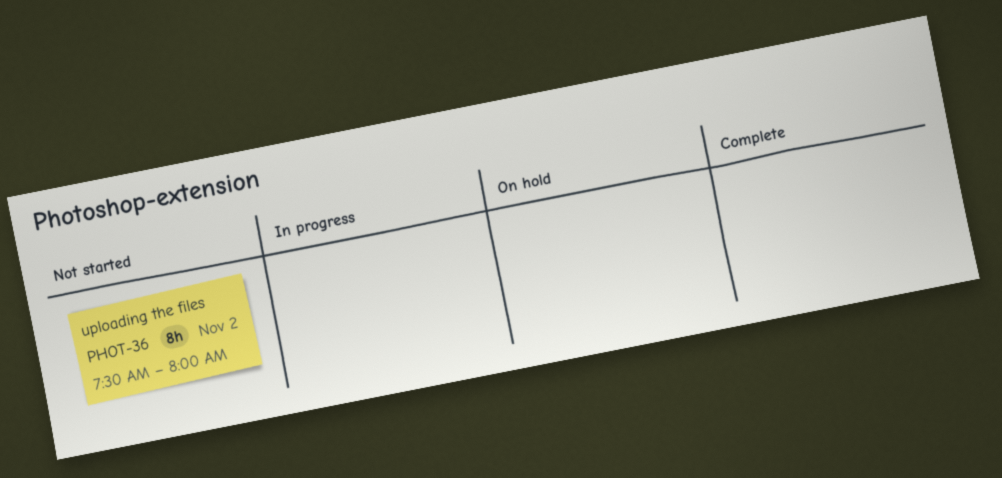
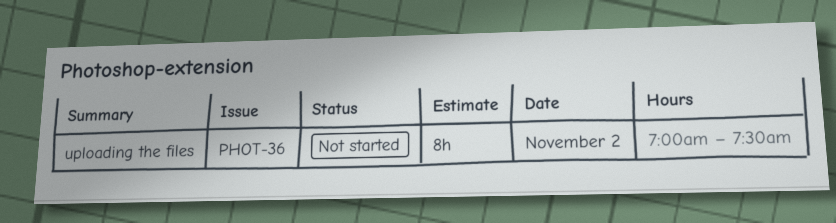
PHOT-36, begins: 07:30 -> 07:00
PHOT-36, ends: 08:00 -> 07:30

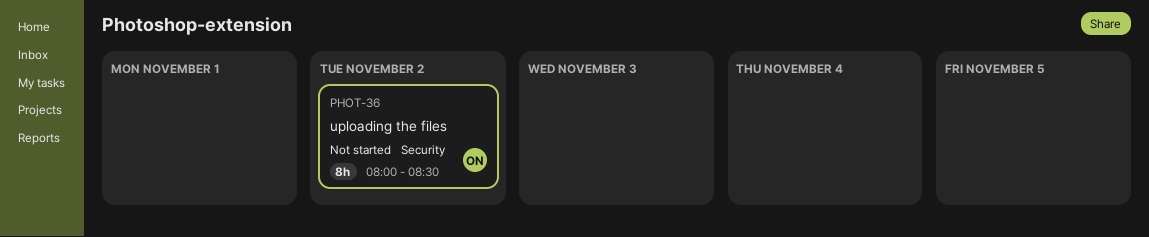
PHOT-36, begins: 07:00 -> 08:00
PHOT-36, ends: 07:30 -> 08:30

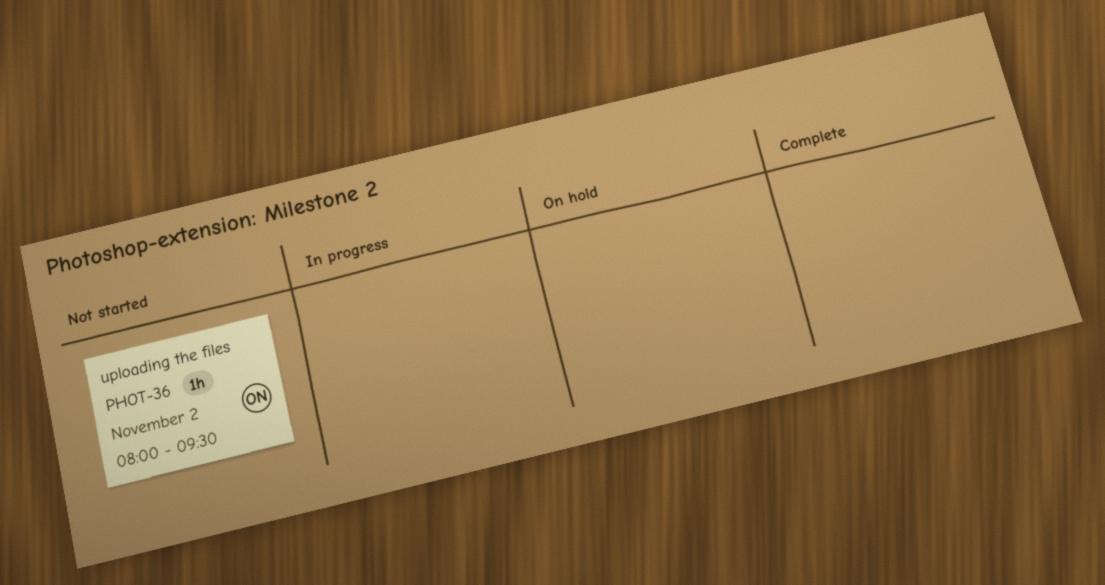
PHOT-36, estimate: 8h -> 1h
PHOT-36, ends: 08:30 -> 09:30

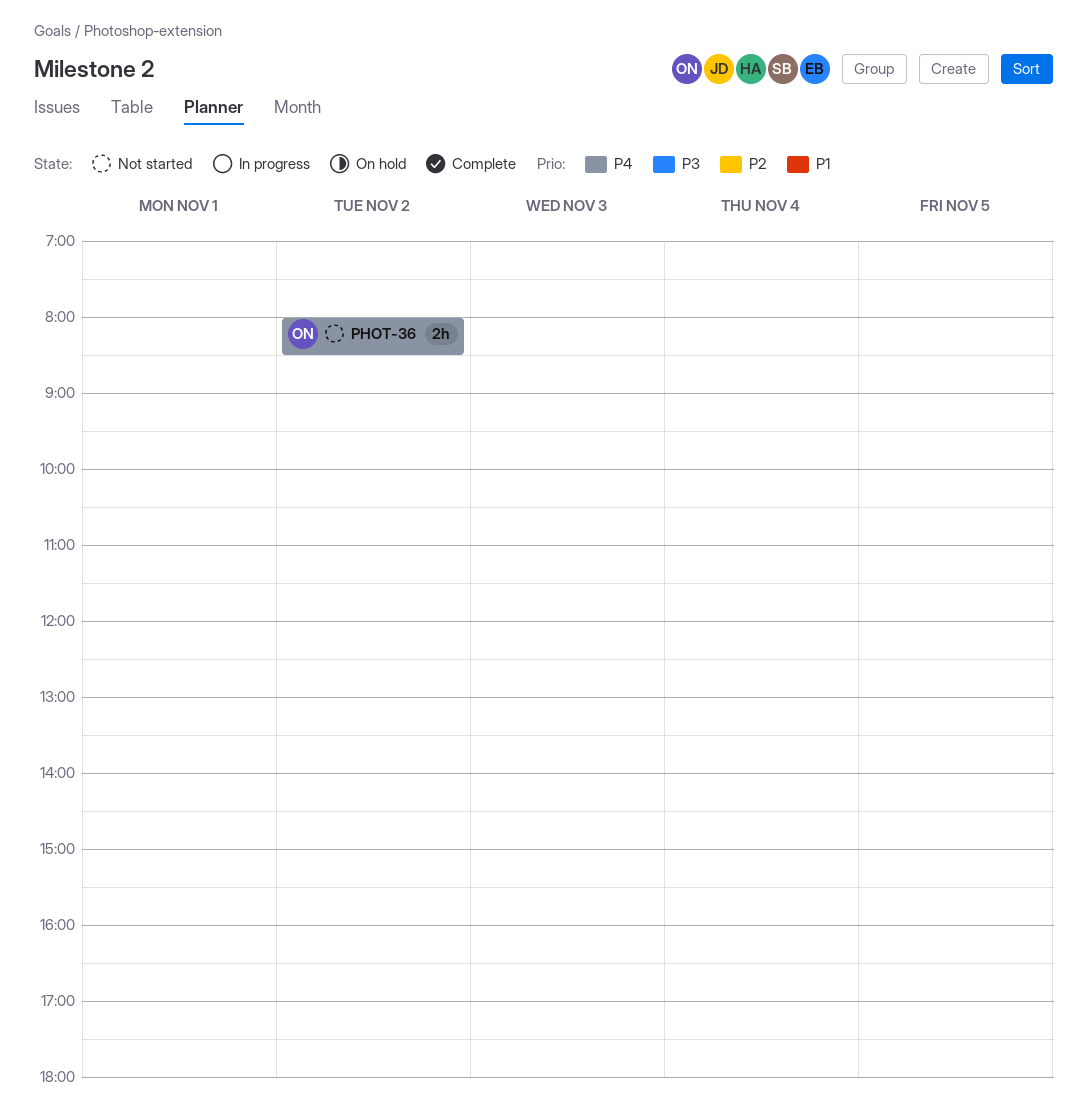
PHOT-36, estimate: 1h -> 2h
PHOT-36, ends: 09:30 -> 08:30

